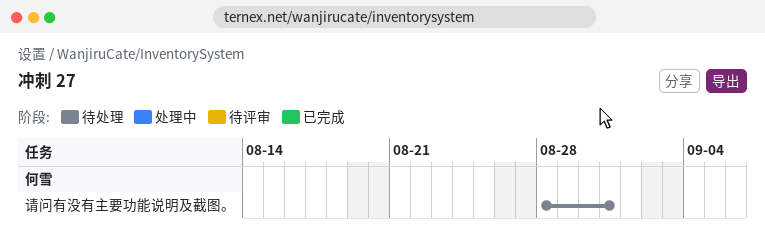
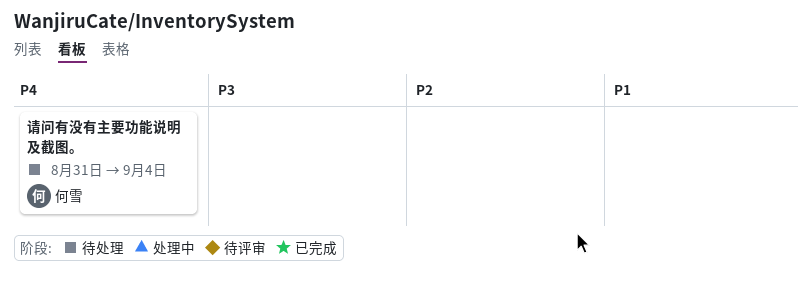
请问有没有主要功能说明及截图。, start: Aug 28 -> Aug 31
请问有没有主要功能说明及截图。, due: Aug 31 -> Sep 4

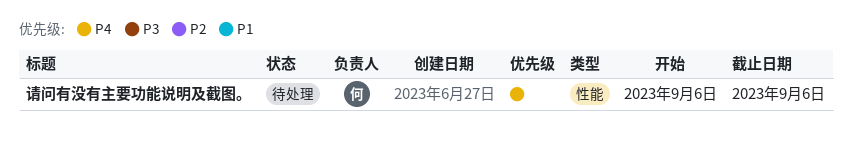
请问有没有主要功能说明及截图。, start: Aug 31 -> Sep 6
请问有没有主要功能说明及截图。, due: Sep 4 -> Sep 6

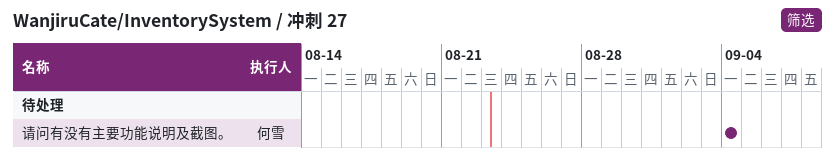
请问有没有主要功能说明及截图。, start: Sep 6 -> Sep 4
请问有没有主要功能说明及截图。, due: Sep 6 -> Sep 4

